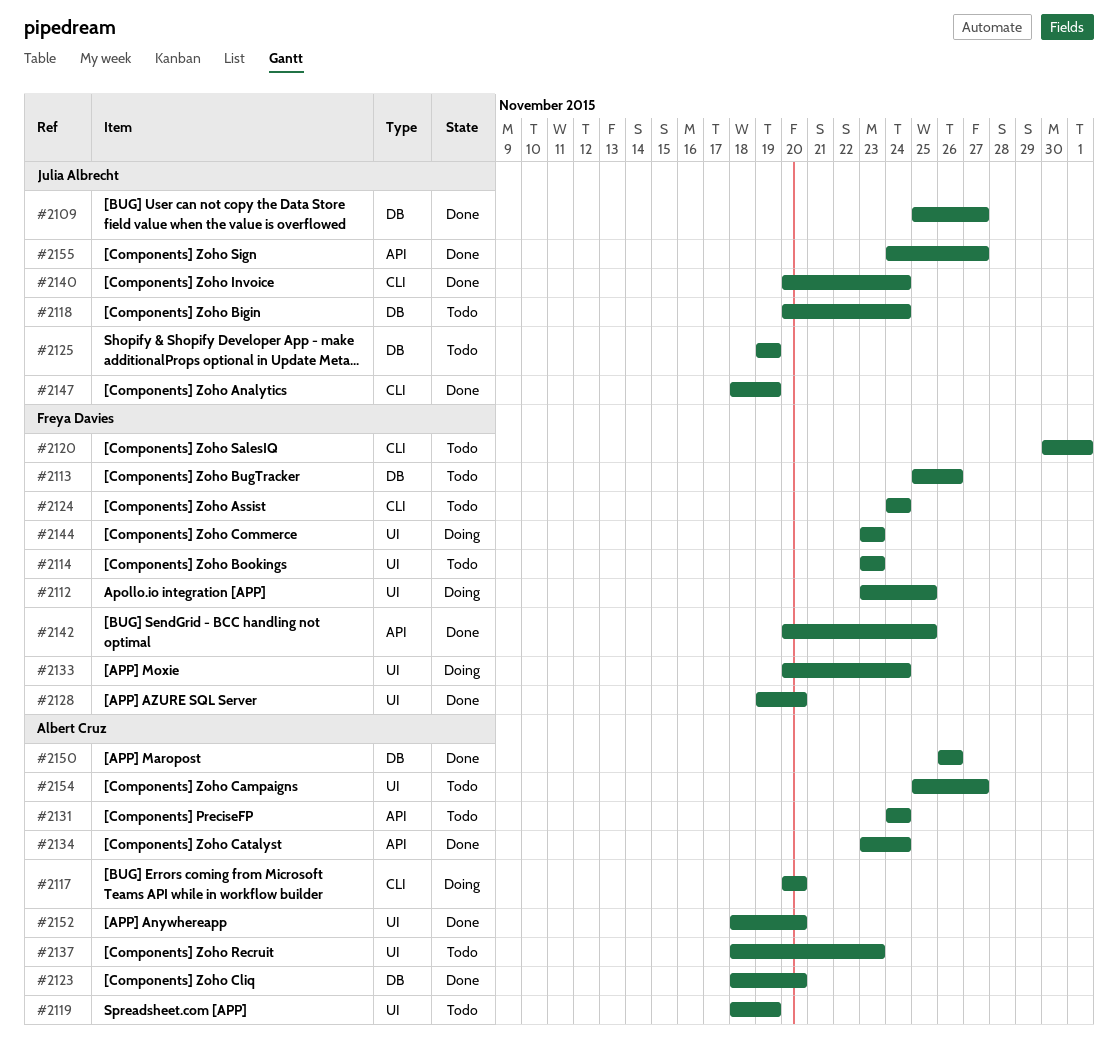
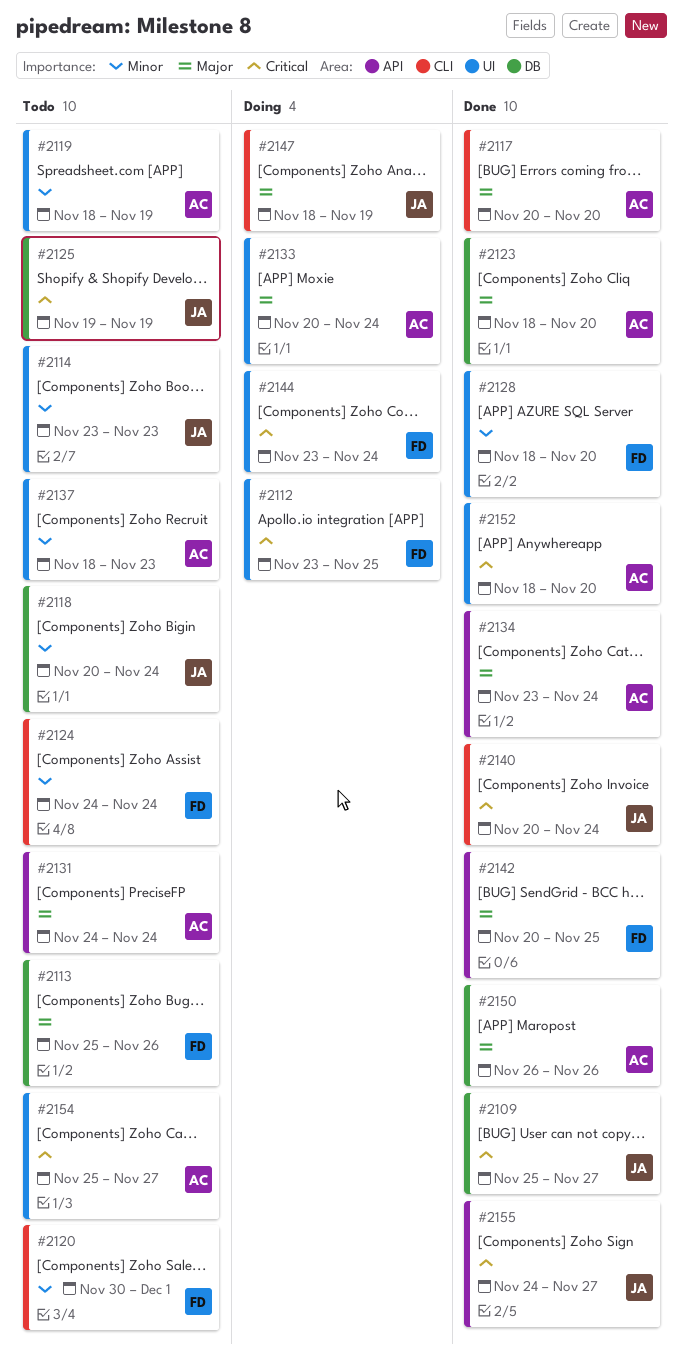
#2114, owner: Freya Davies -> Julia Albrecht
#2117, status: Doing -> Done
#2128, start: Nov 19 -> Nov 18
#2133, owner: Freya Davies -> Albert Cruz
#2144, due: Nov 23 -> Nov 24
#2147, status: Done -> Doing

